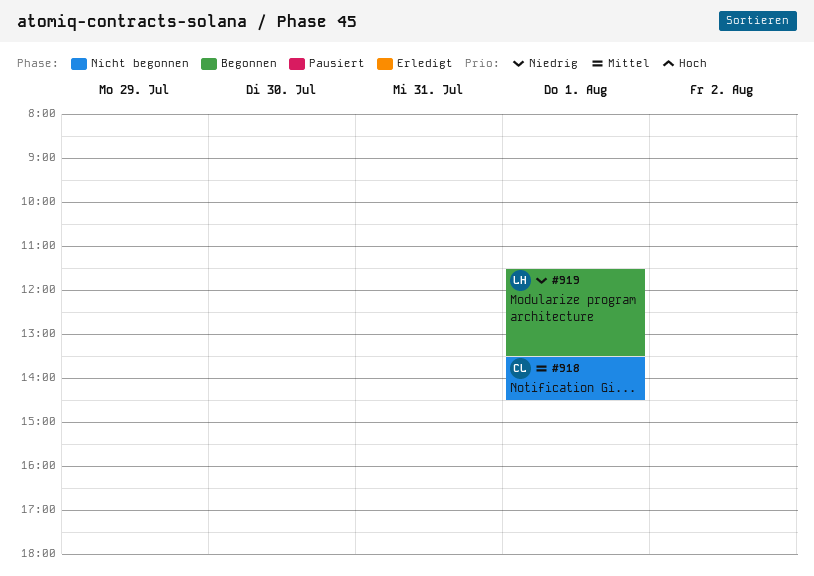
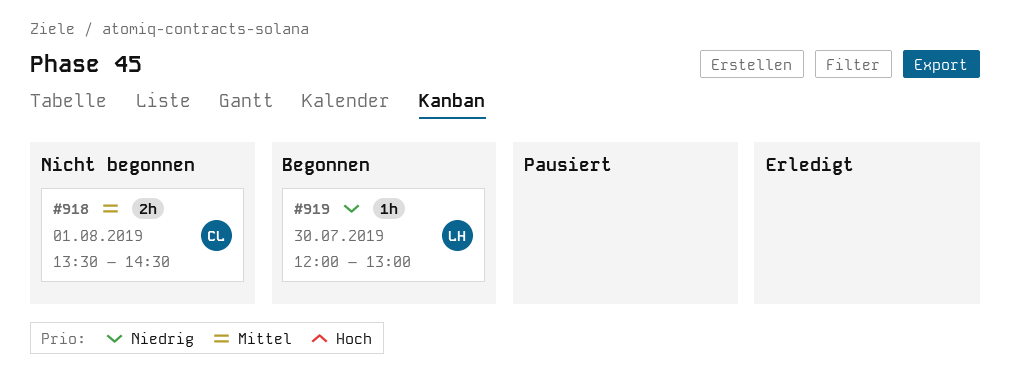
#919, day: Aug 1 -> Jul 30
#919, begins: 11:30 -> 12:00
#919, ends: 13:30 -> 13:00

